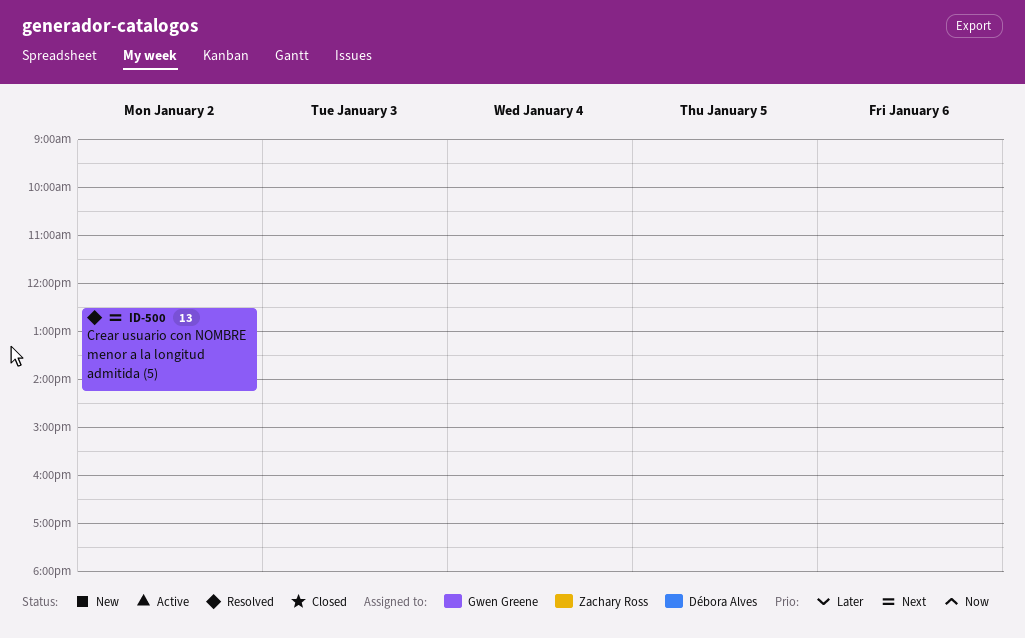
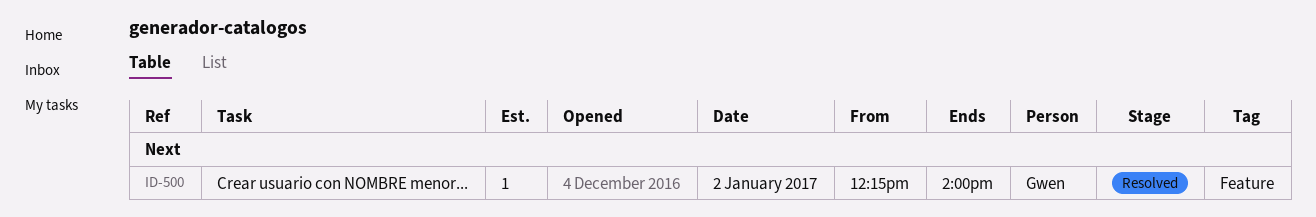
ID-500, estimate: 13 -> 1
ID-500, begins: 12:30 -> 12:15
ID-500, ends: 14:15 -> 14:00

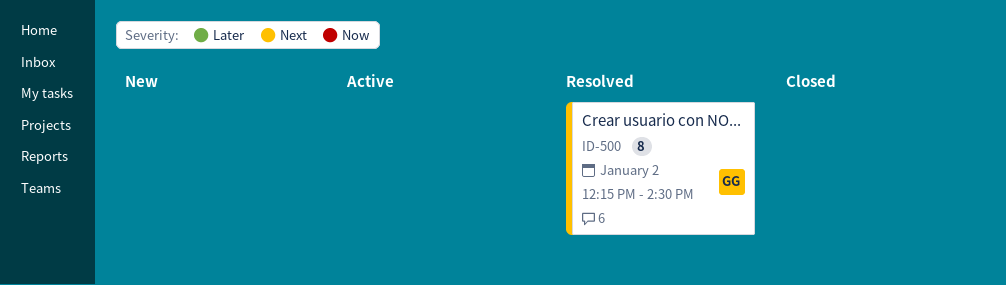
ID-500, estimate: 1 -> 8
ID-500, ends: 14:00 -> 14:30

